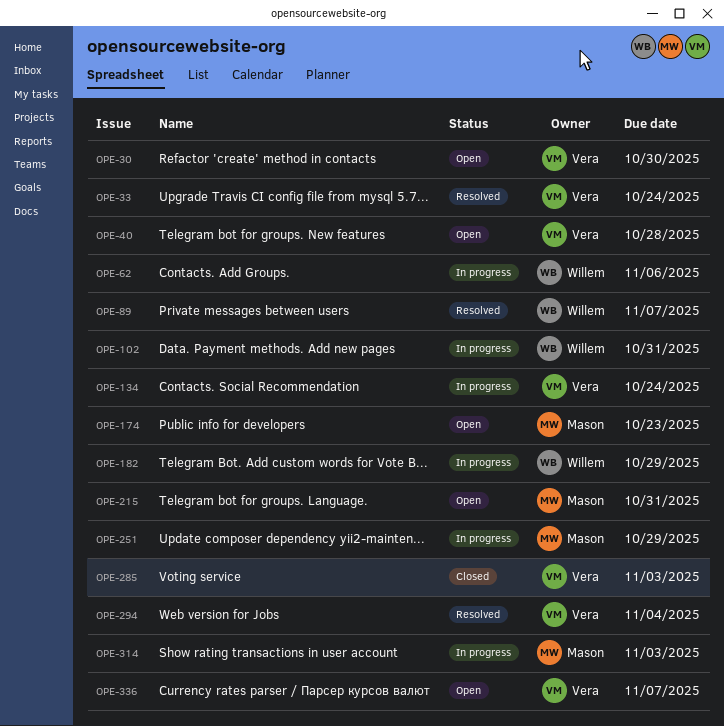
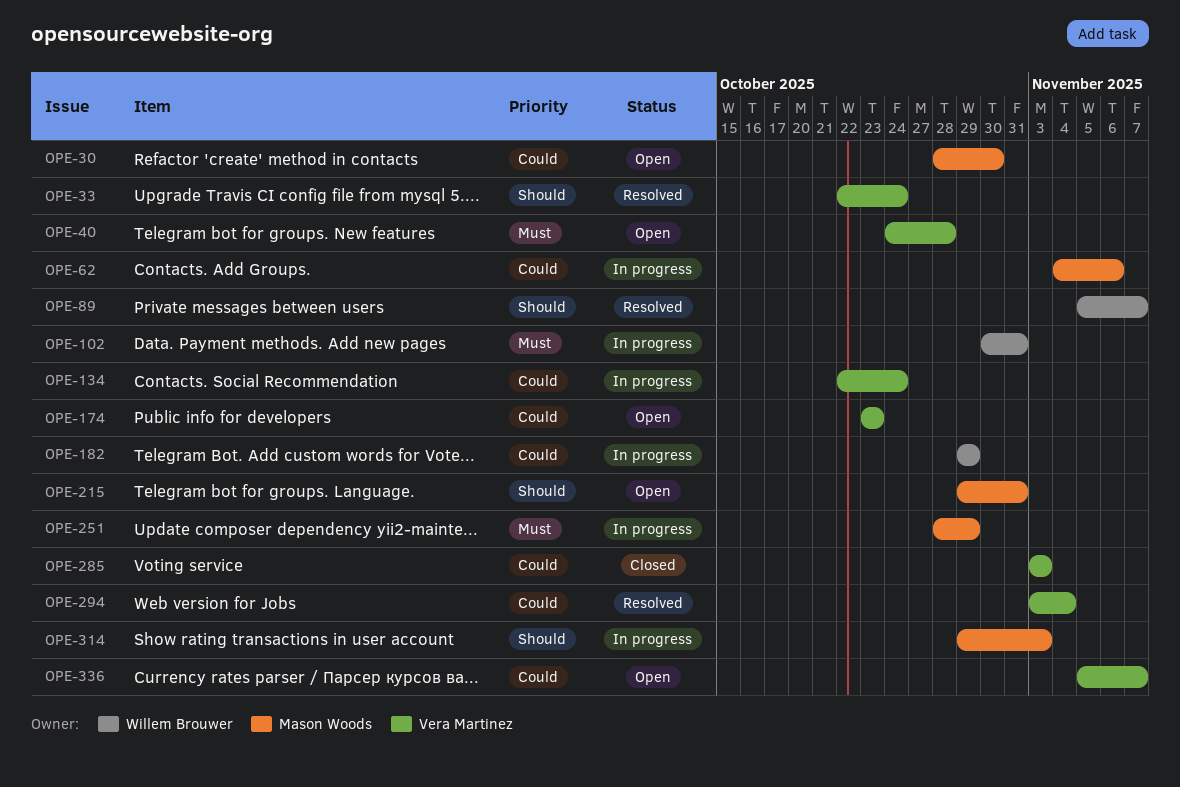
OPE-30, owner: Vera Martinez -> Mason Woods
OPE-62, owner: Willem Brouwer -> Mason Woods
OPE-174, owner: Mason Woods -> Vera Martinez

